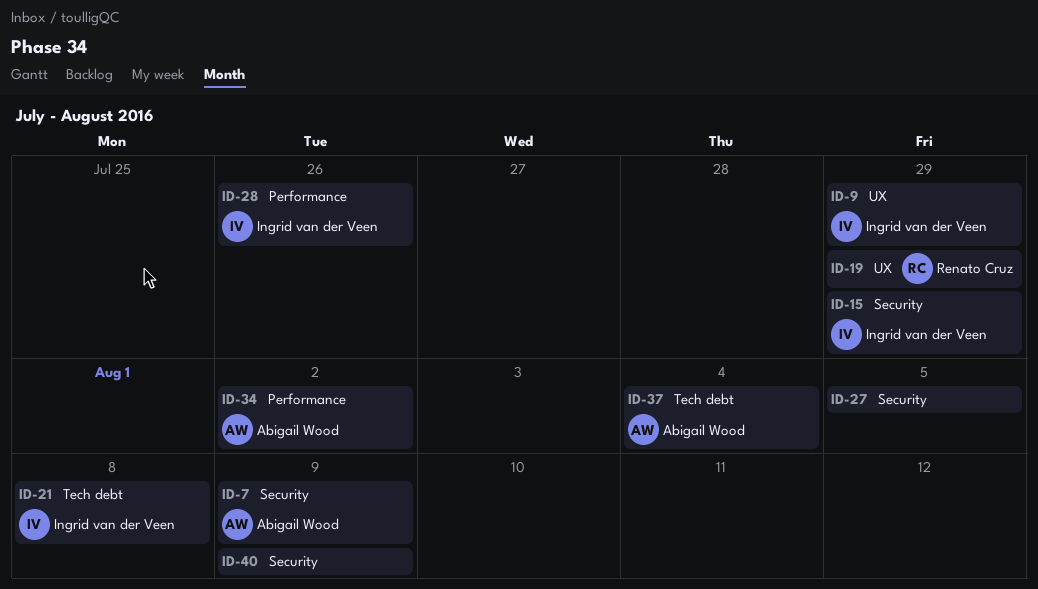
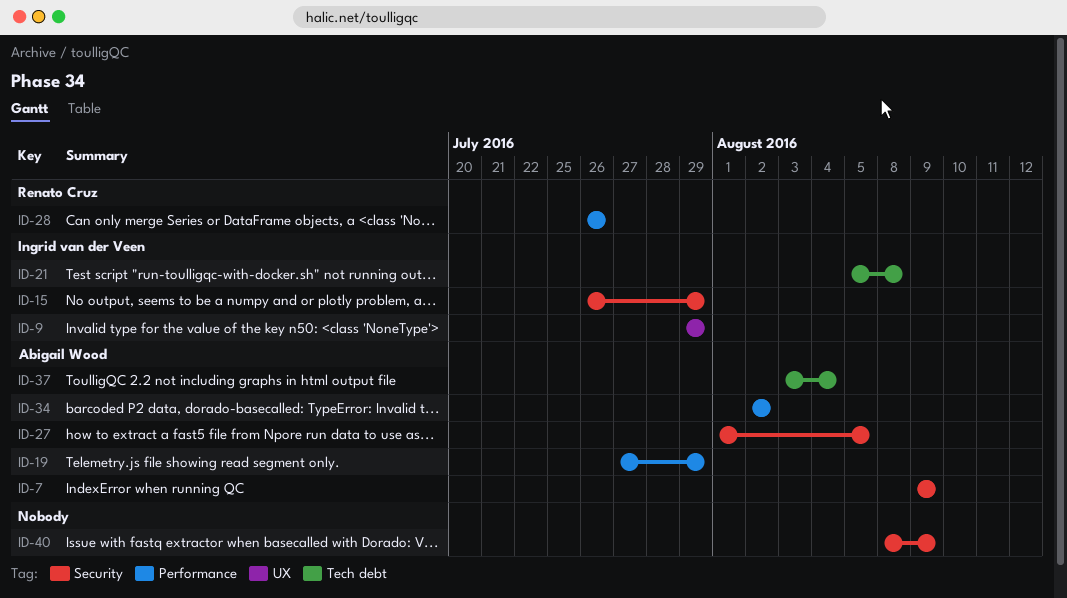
ID-19, owner: Renato Cruz -> Abigail Wood
ID-19, label: UX -> Performance
ID-27, owner: none -> Abigail Wood
ID-28, owner: Ingrid van der Veen -> Renato Cruz

